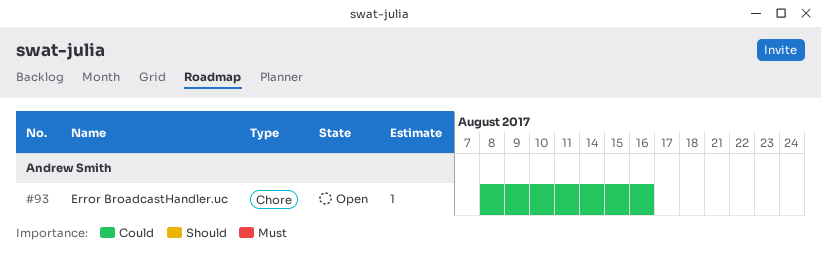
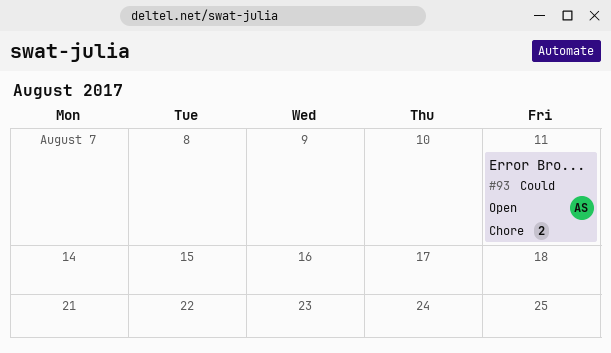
#93, estimate: 1 -> 2
#93, due: Aug 16 -> Aug 11

